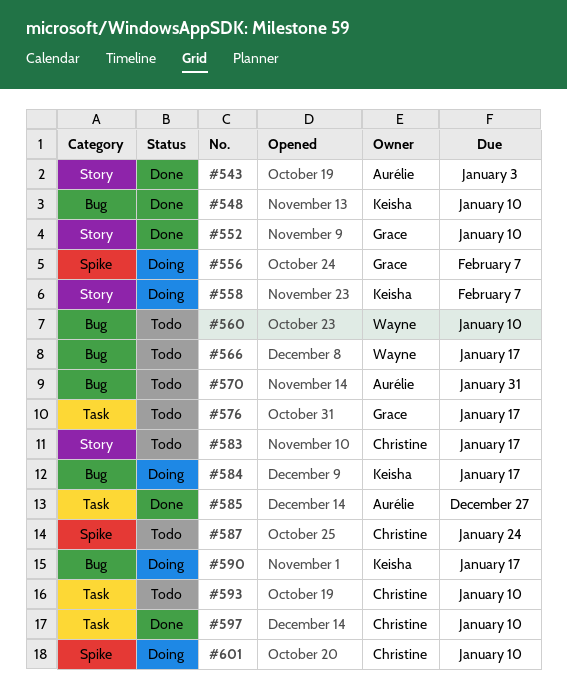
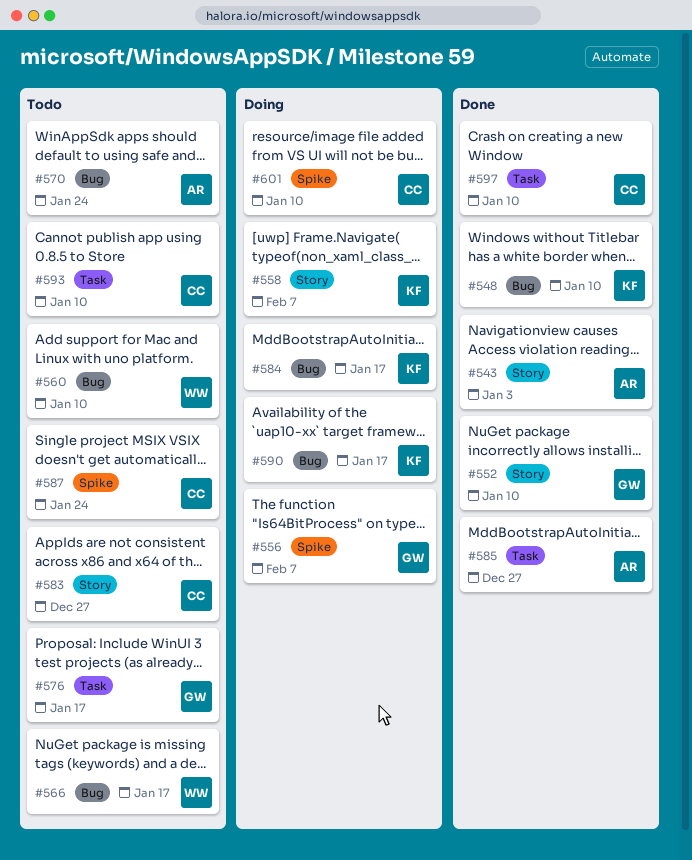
#570, due: Jan 31 -> Jan 24
#583, due: Jan 17 -> Dec 27

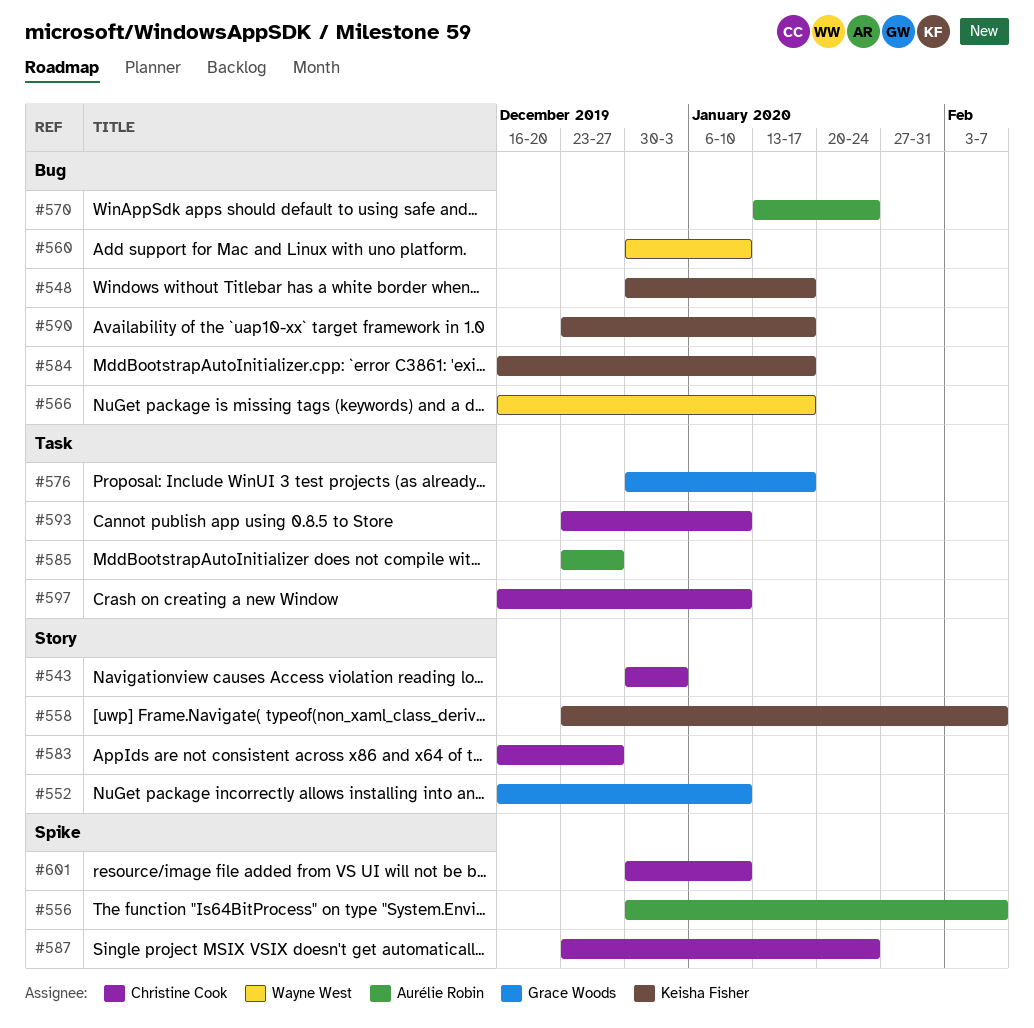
#543, owner: Aurélie Robin -> Christine Cook
#548, due: Jan 10 -> Jan 17
#556, owner: Grace Woods -> Aurélie Robin

